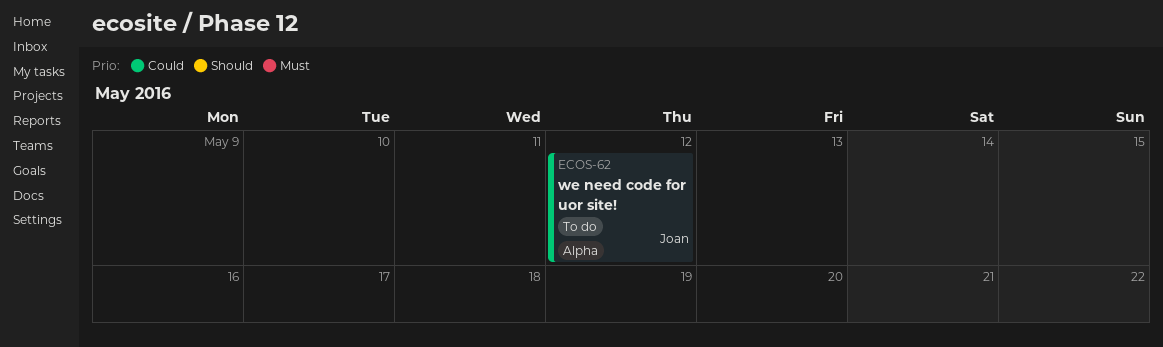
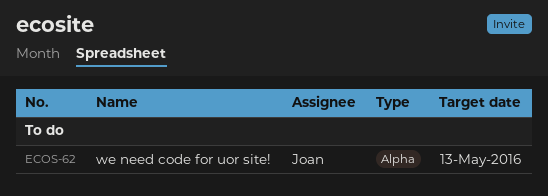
ECOS-62, due: May 12 -> May 13

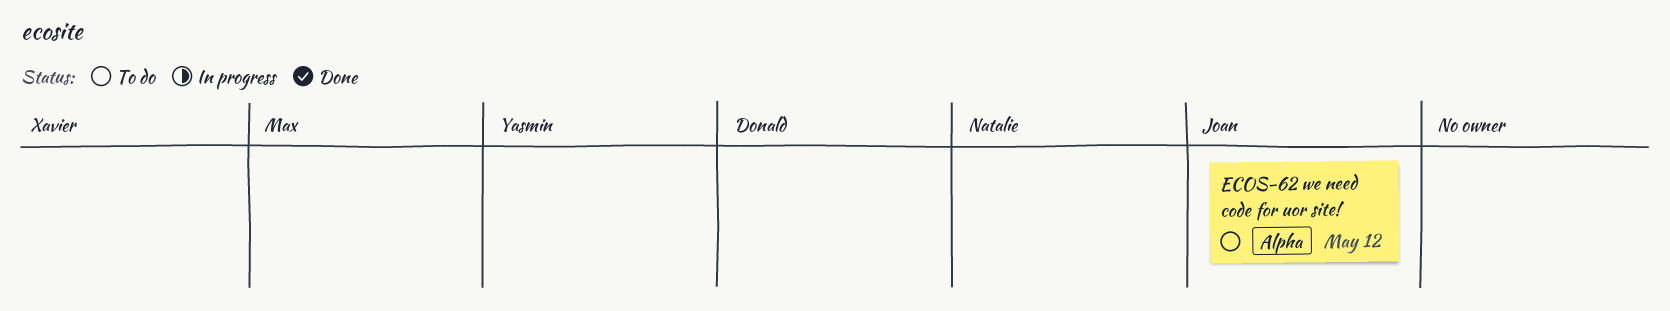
ECOS-62, due: May 13 -> May 12

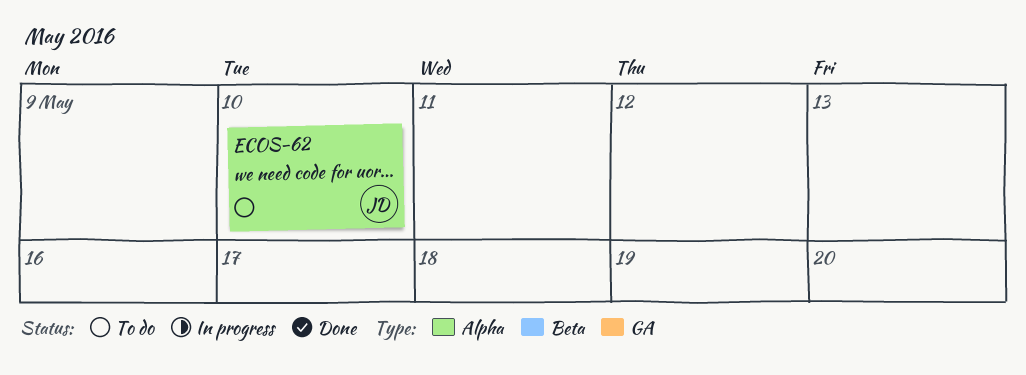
ECOS-62, due: May 12 -> May 10

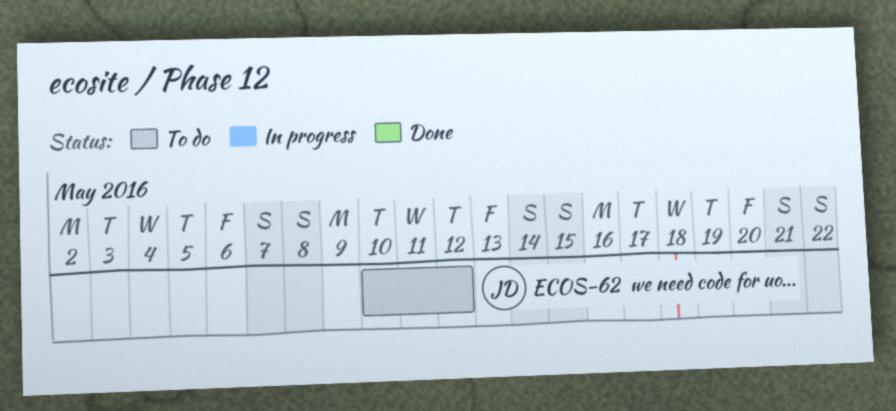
ECOS-62, due: May 10 -> May 12

